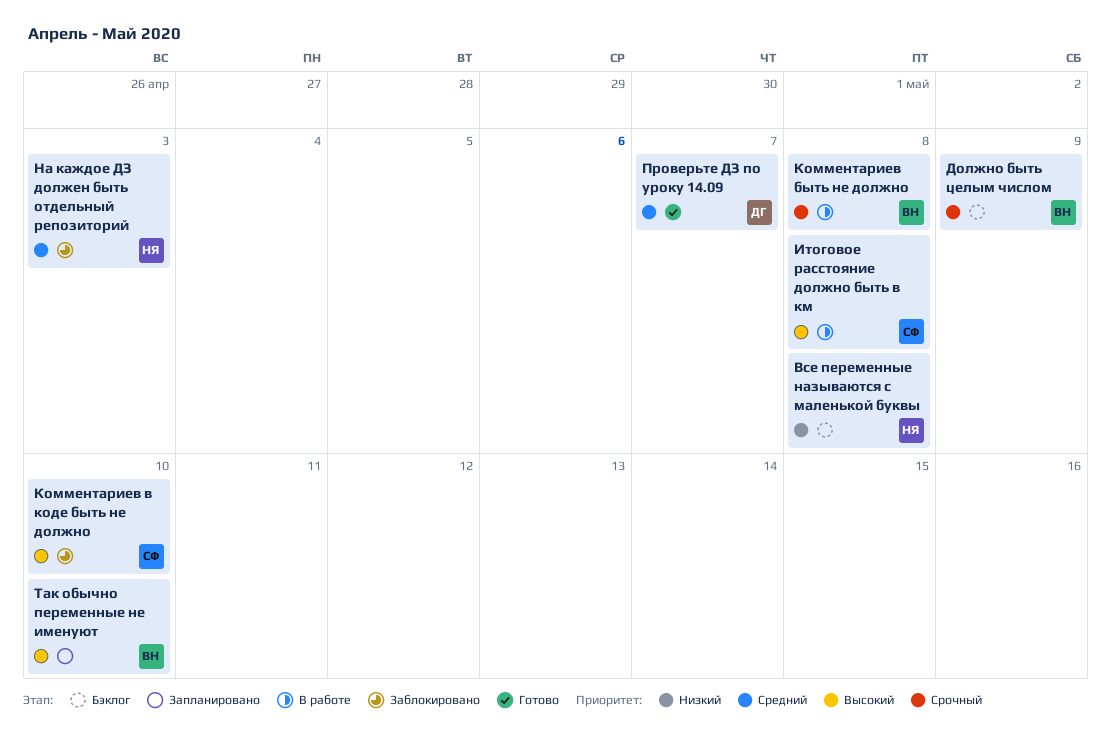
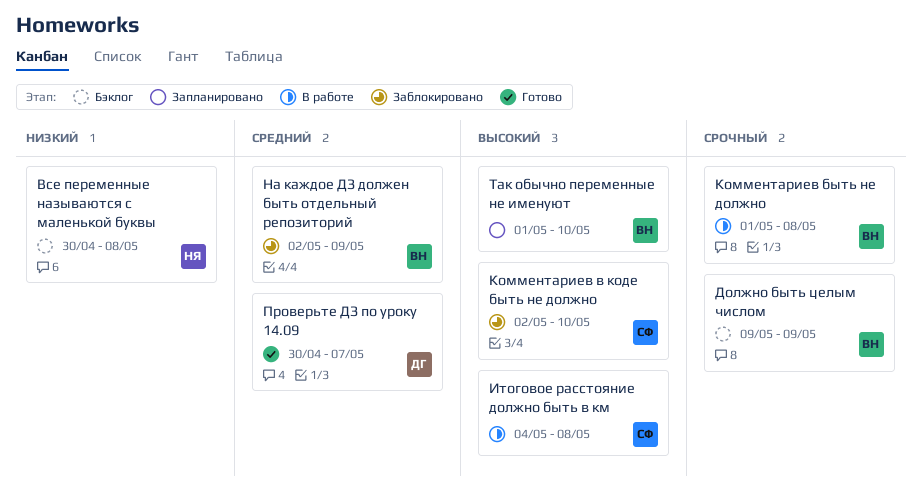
На каждое ДЗ должен быть отдельный репозиторий, owner: НЯ -> ВН
На каждое ДЗ должен быть отдельный репозиторий, due: May 3 -> May 9

